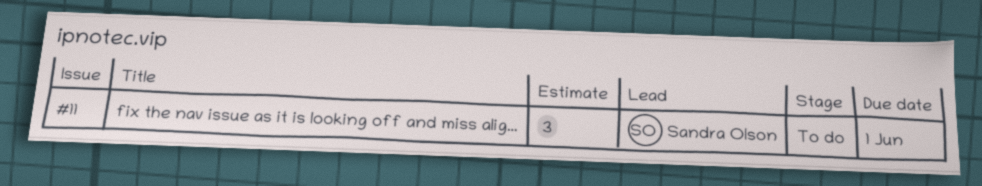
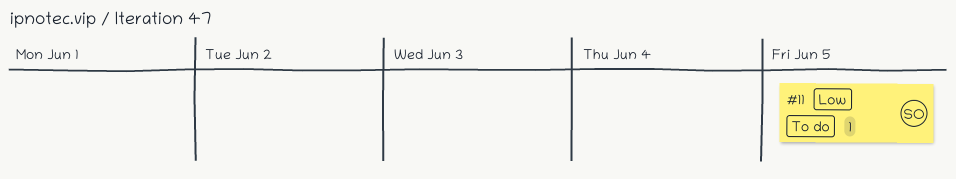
#11, estimate: 3 -> 1
#11, due: Jun 1 -> Jun 5

